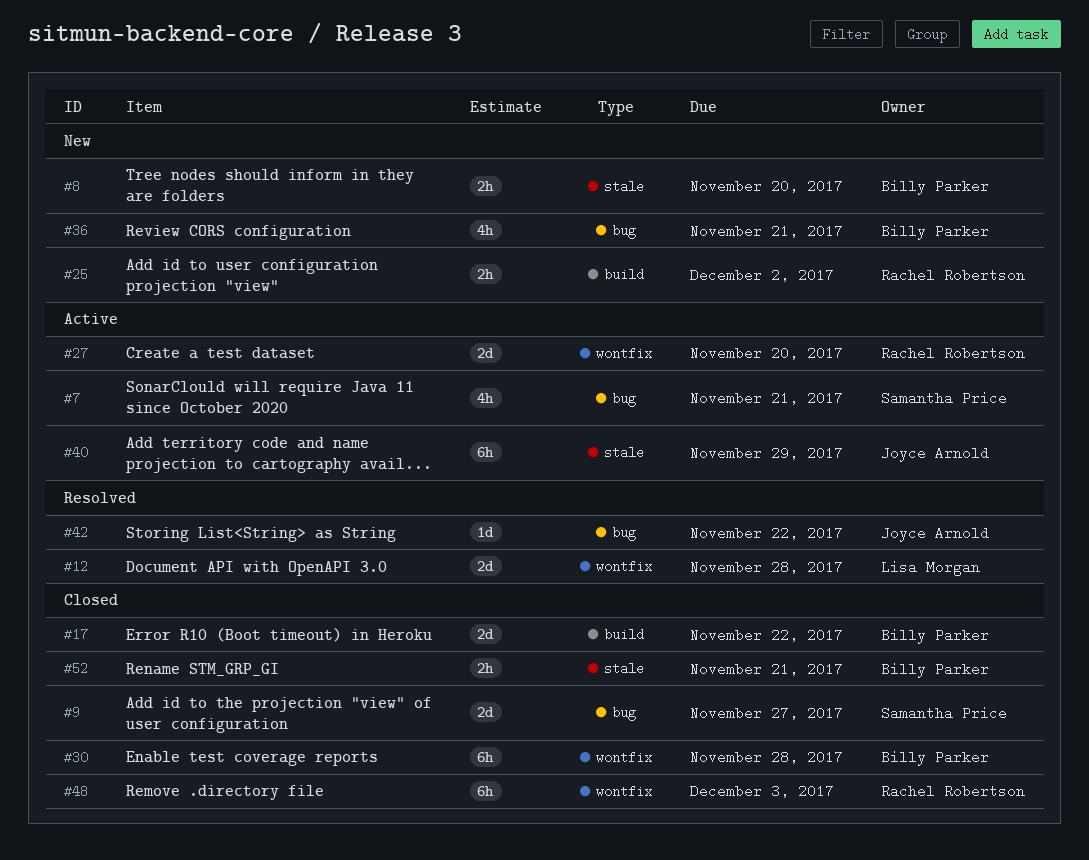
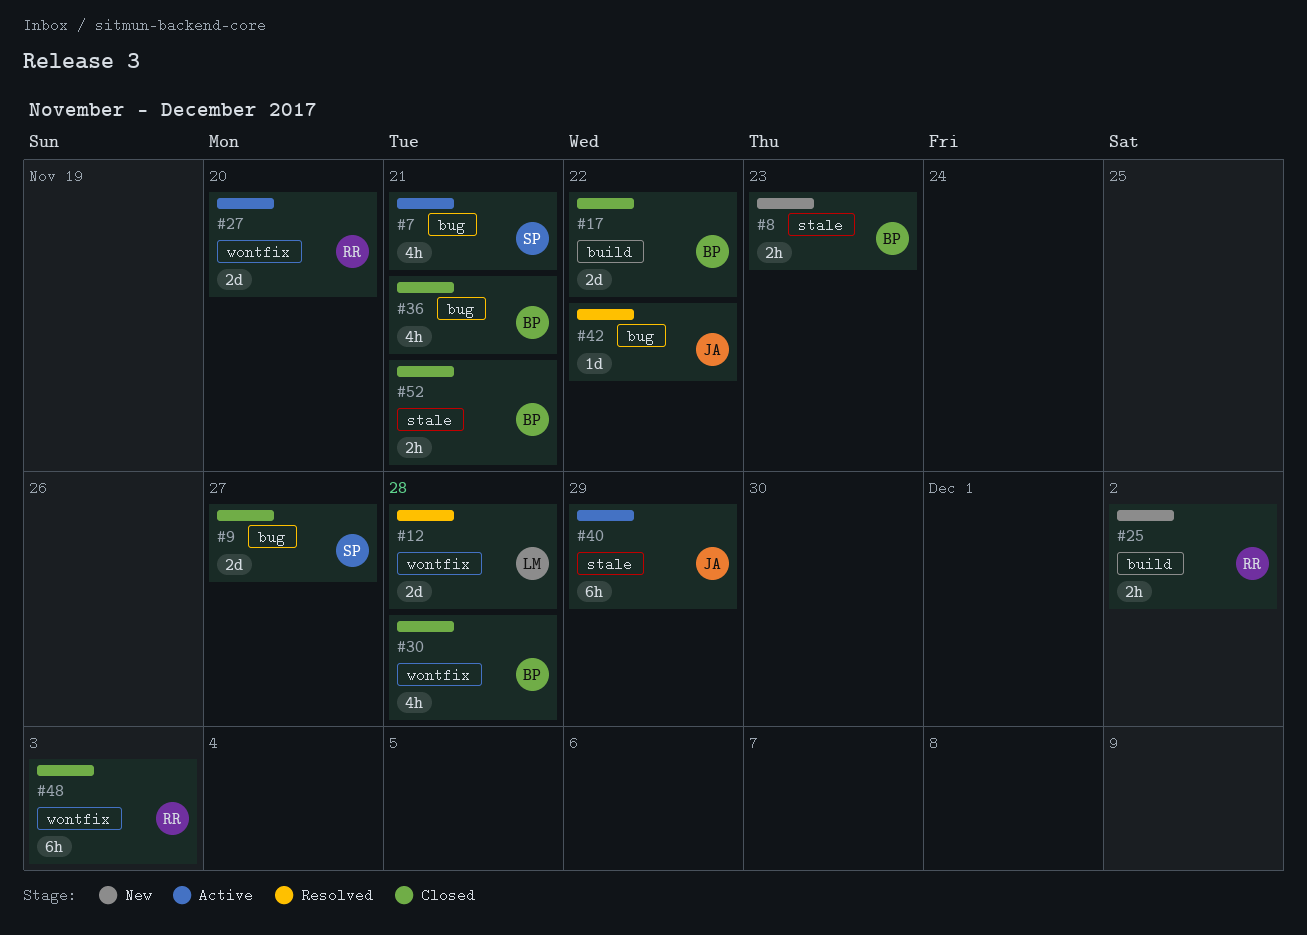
#8, due: Nov 20 -> Nov 23
#30, estimate: 6h -> 4h
#36, status: New -> Closed

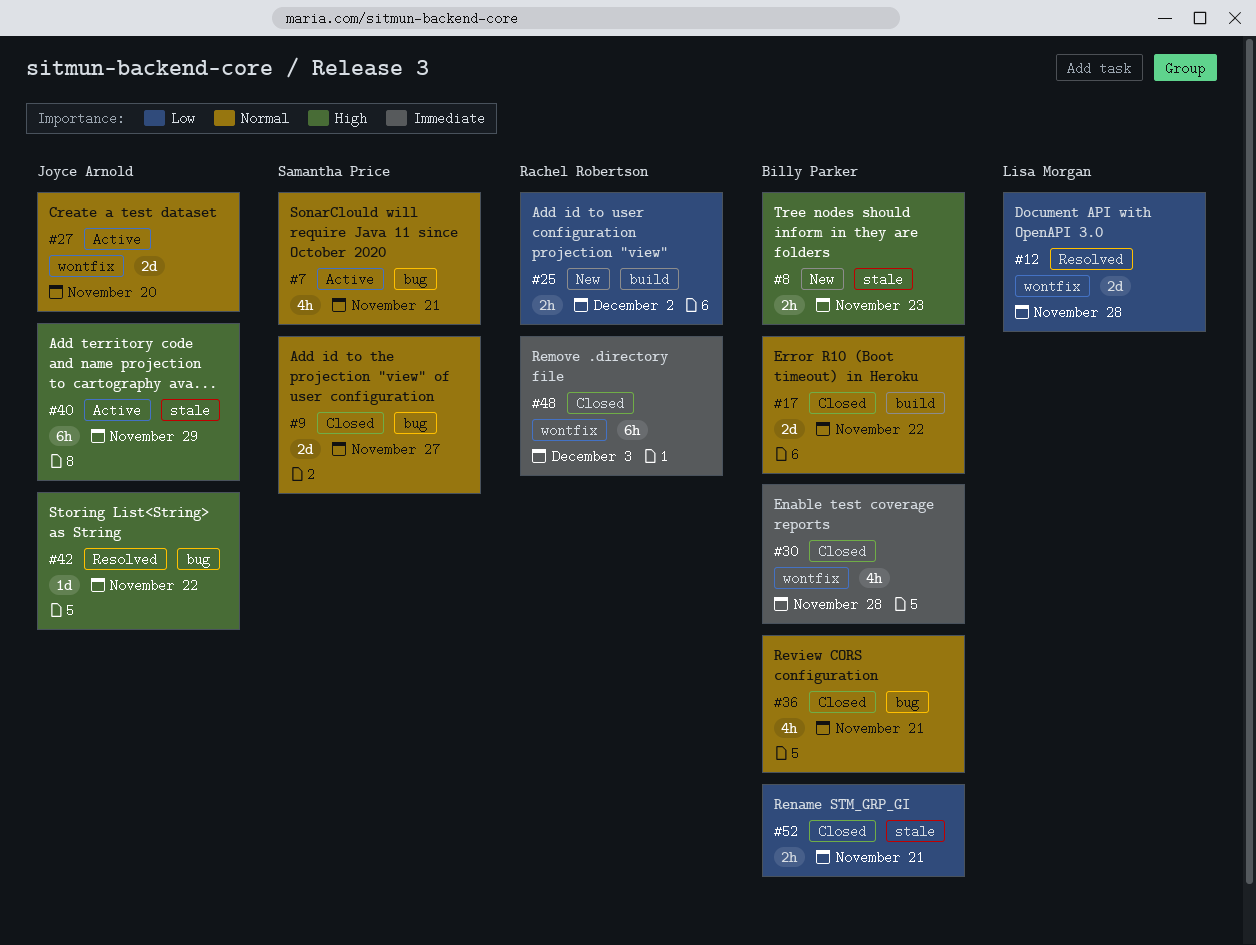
#27, owner: Rachel Robertson -> Joyce Arnold

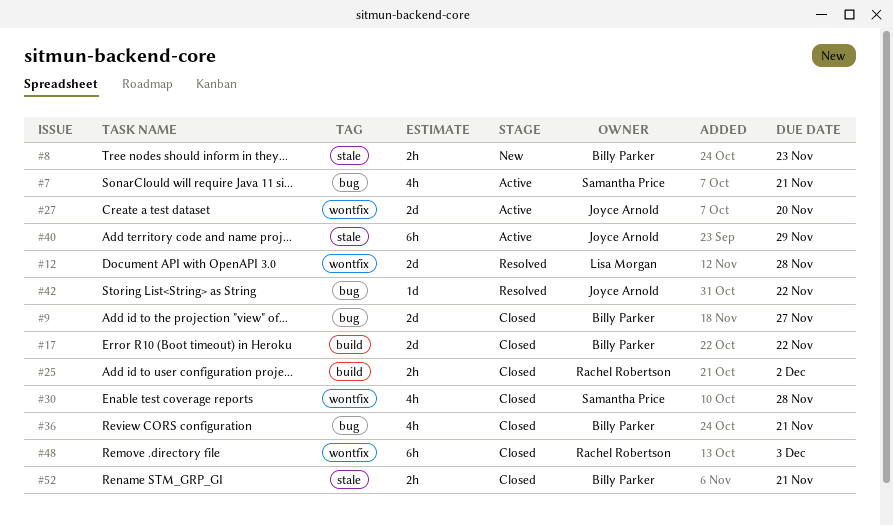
#9, owner: Samantha Price -> Billy Parker
#25, status: New -> Closed
#30, owner: Billy Parker -> Samantha Price

